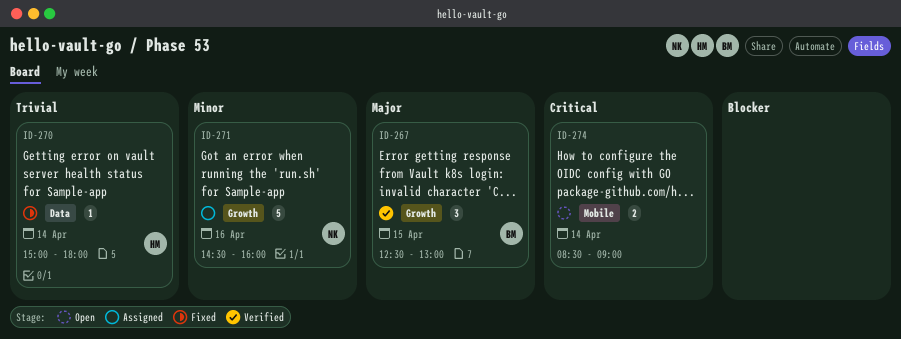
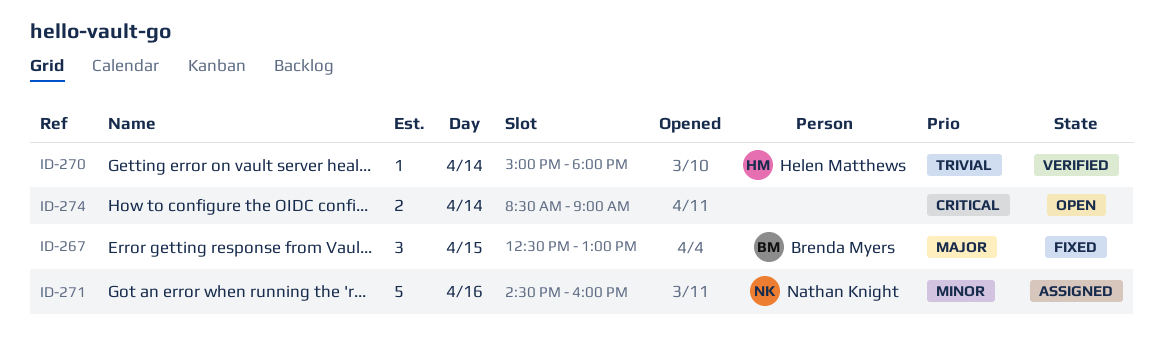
ID-267, status: Verified -> Fixed
ID-270, status: Fixed -> Verified

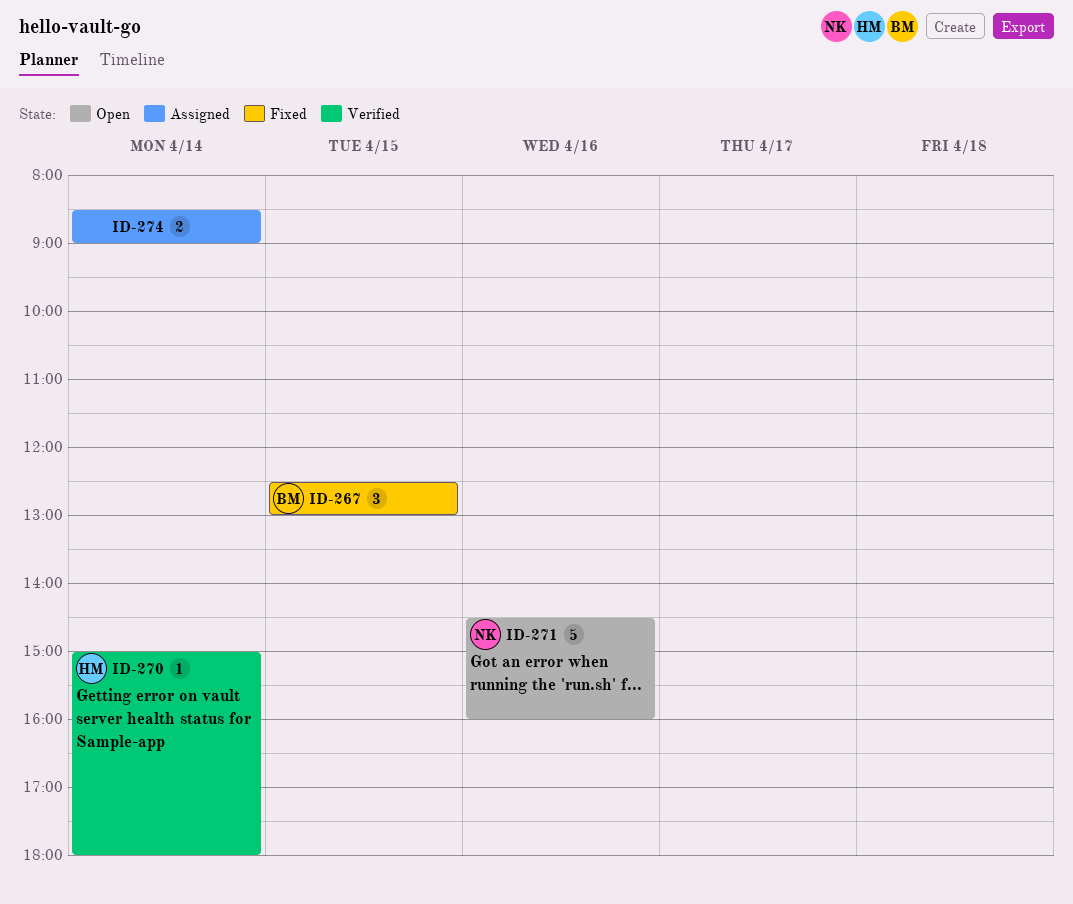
ID-271, status: Assigned -> Open
ID-274, status: Open -> Assigned

